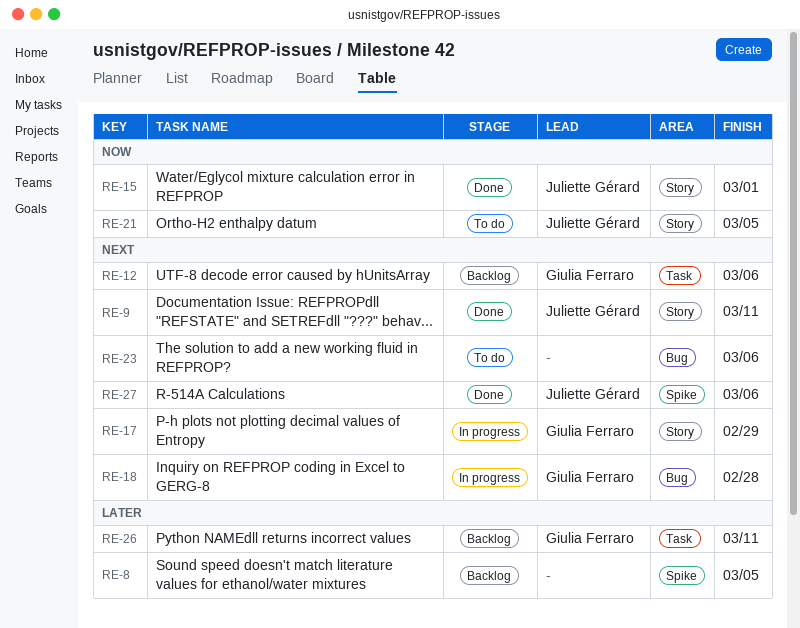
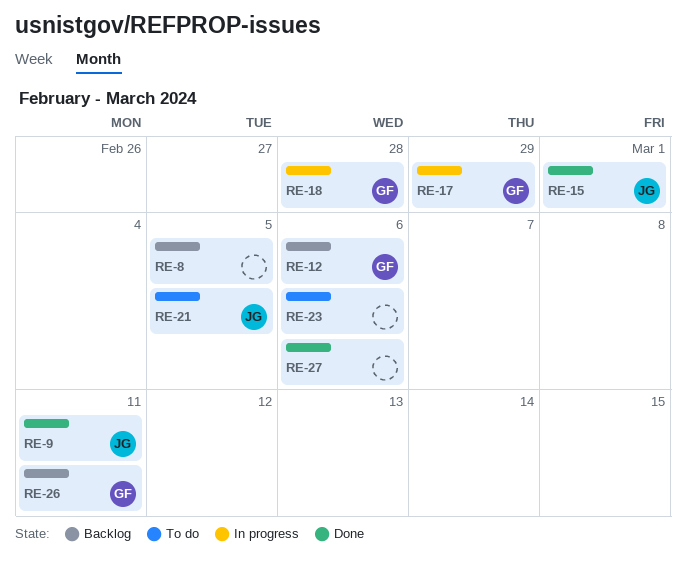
RE-27, owner: Juliette Gérard -> none

